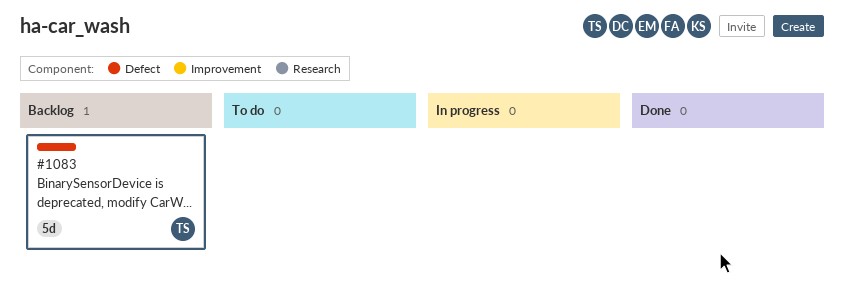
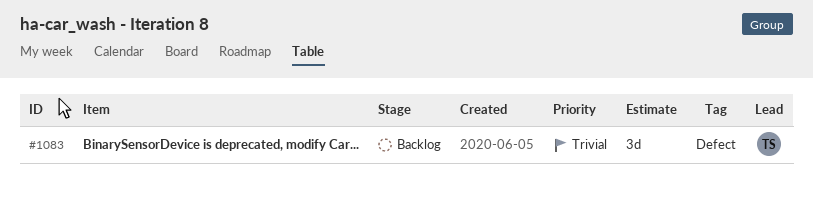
#1083, estimate: 5d -> 3d

